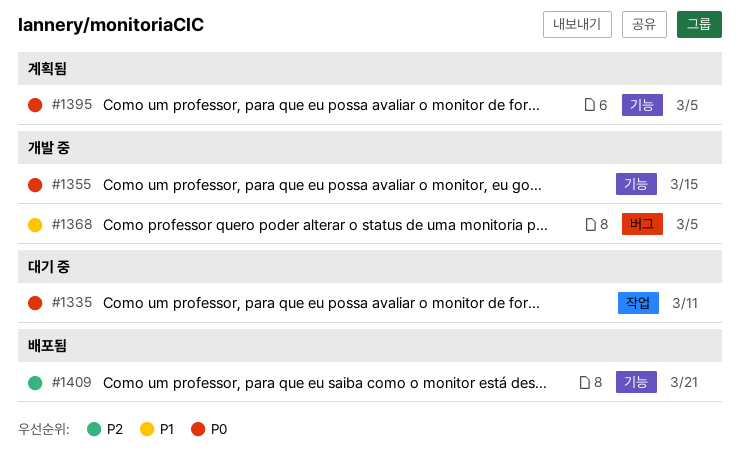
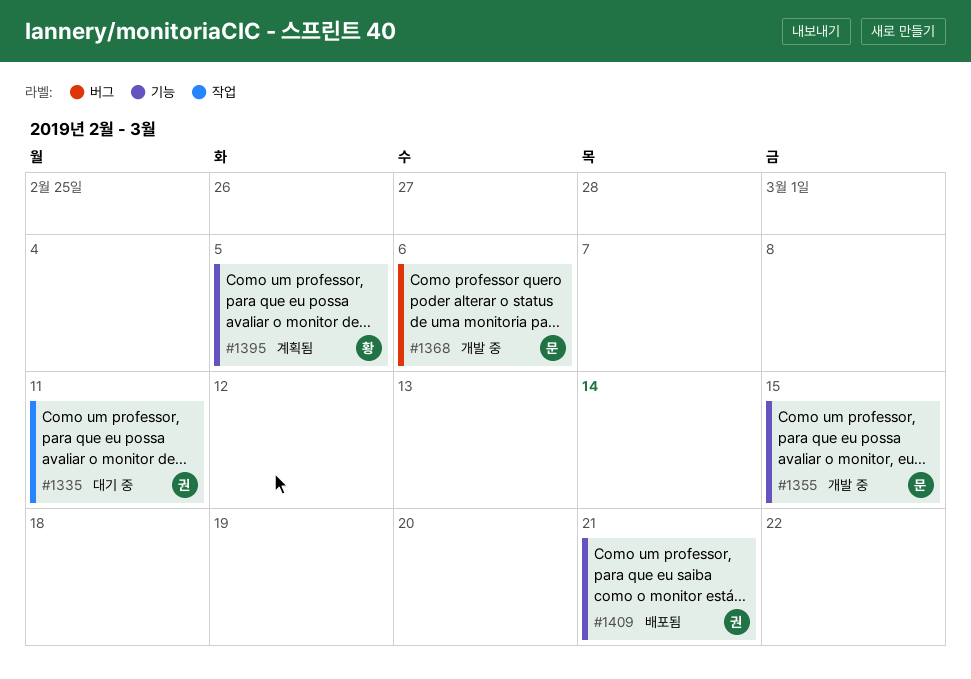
#1368, due: Mar 5 -> Mar 6

